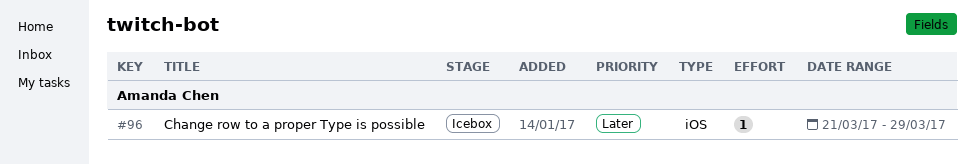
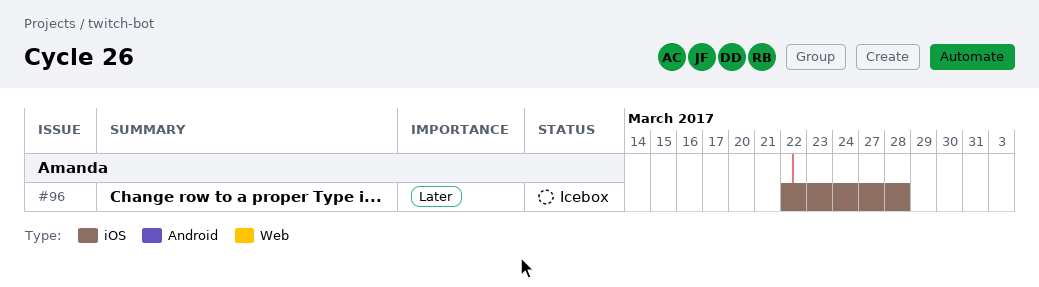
#96, start: Mar 21 -> Mar 22
#96, due: Mar 29 -> Mar 28

